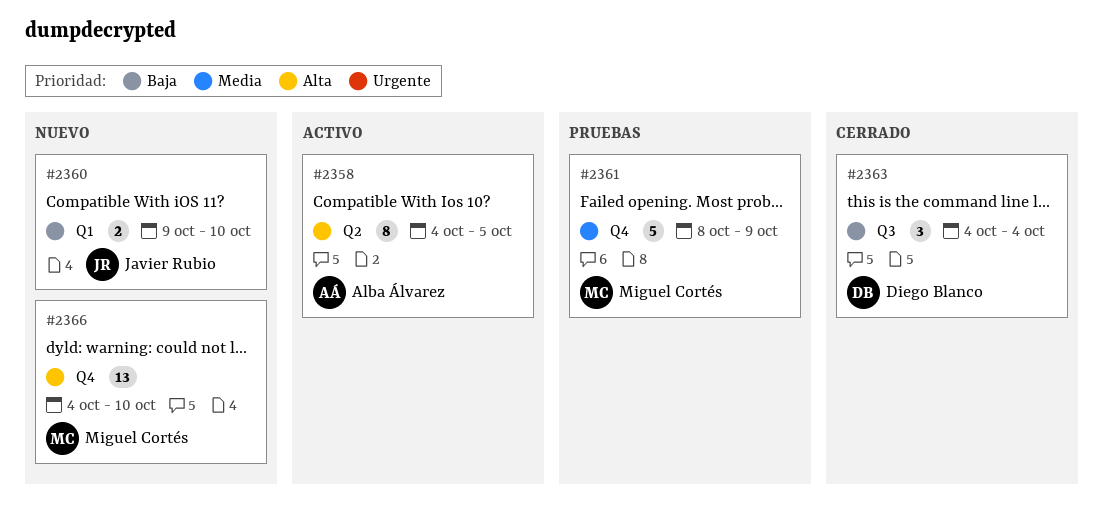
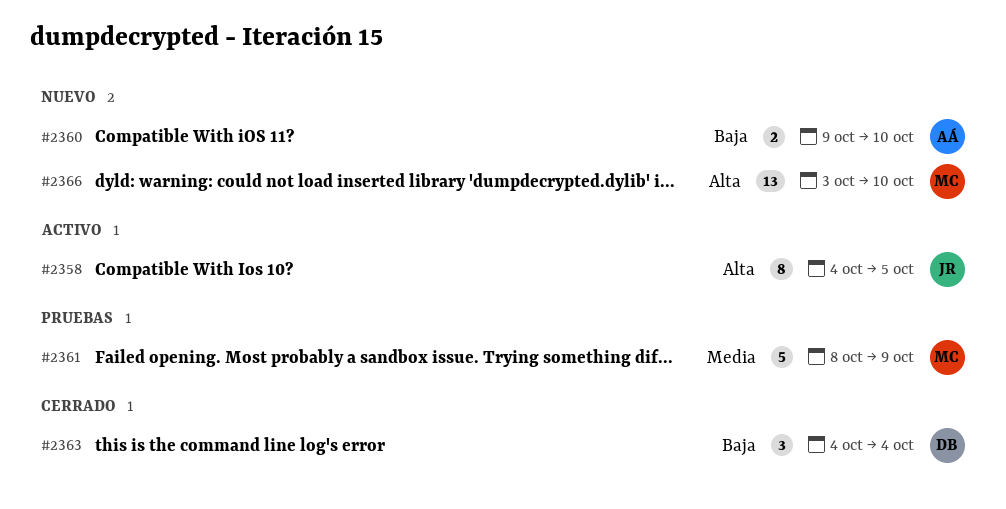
#2358, owner: Alba Álvarez -> Javier Rubio
#2360, owner: Javier Rubio -> Alba Álvarez
#2366, start: Oct 4 -> Oct 3

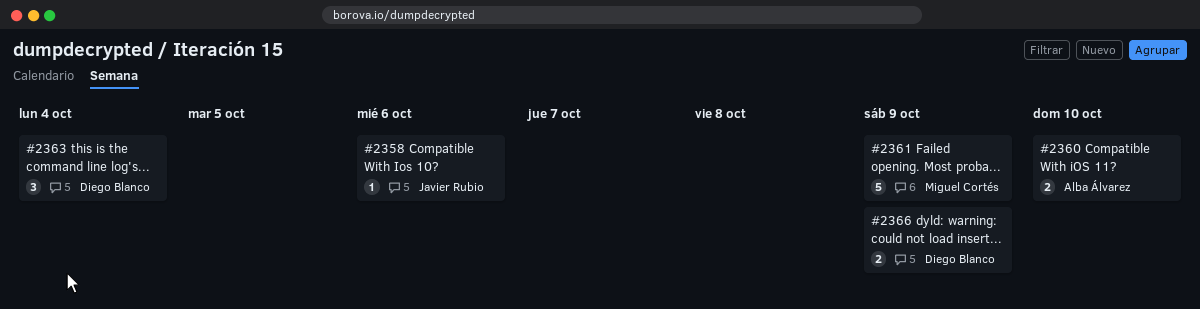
#2358, estimate: 8 -> 1
#2358, due: Oct 5 -> Oct 6
#2366, owner: Miguel Cortés -> Diego Blanco
#2366, estimate: 13 -> 2
#2366, due: Oct 10 -> Oct 9

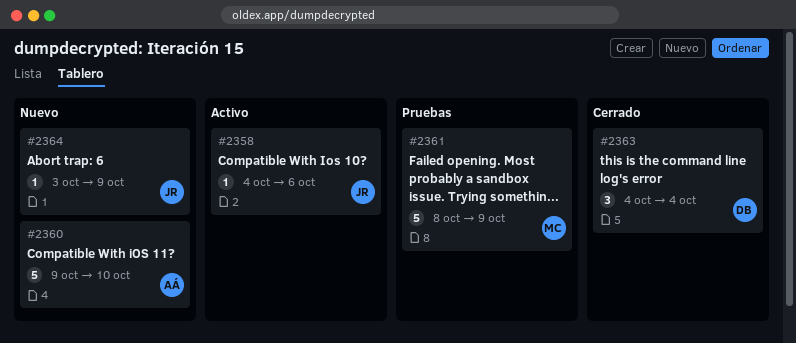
#2360, estimate: 2 -> 5
#2364: none -> present
#2366: present -> none

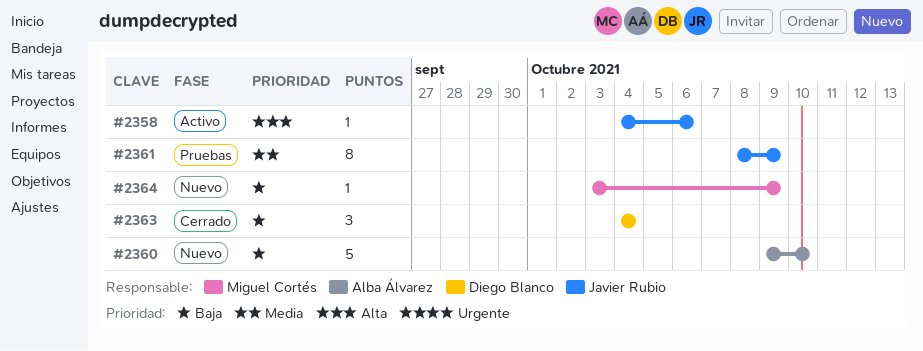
#2361, owner: Miguel Cortés -> Javier Rubio
#2361, estimate: 5 -> 8
#2364, owner: Javier Rubio -> Miguel Cortés

